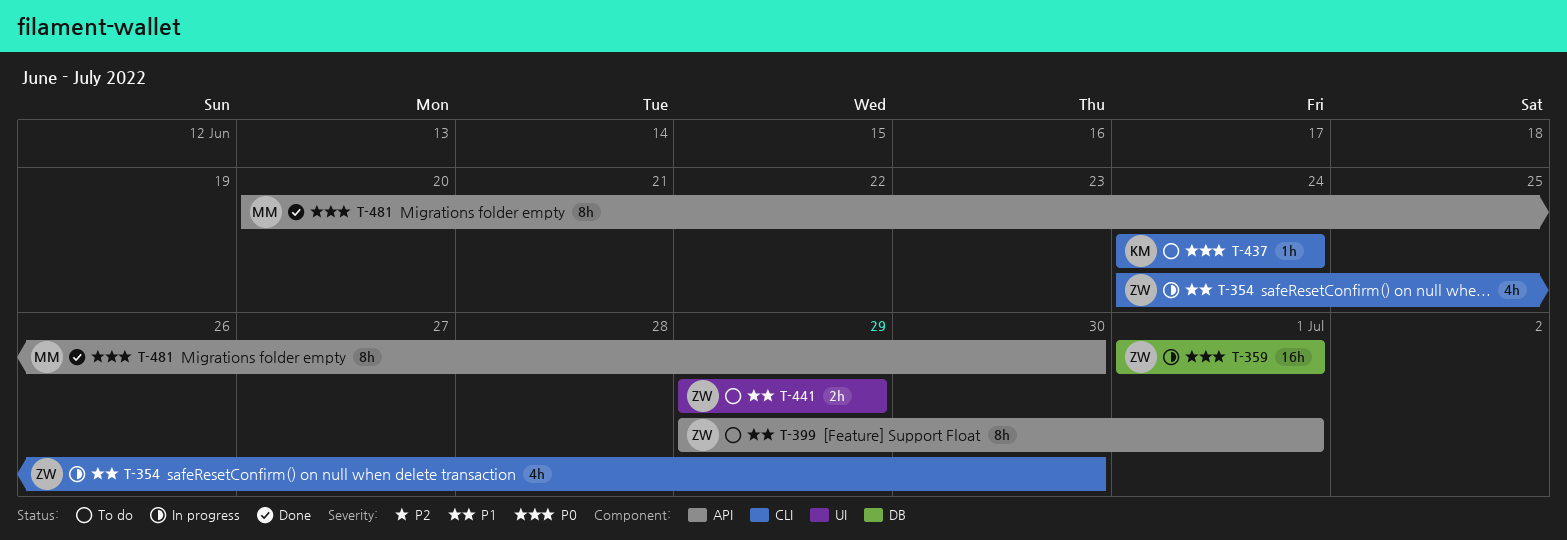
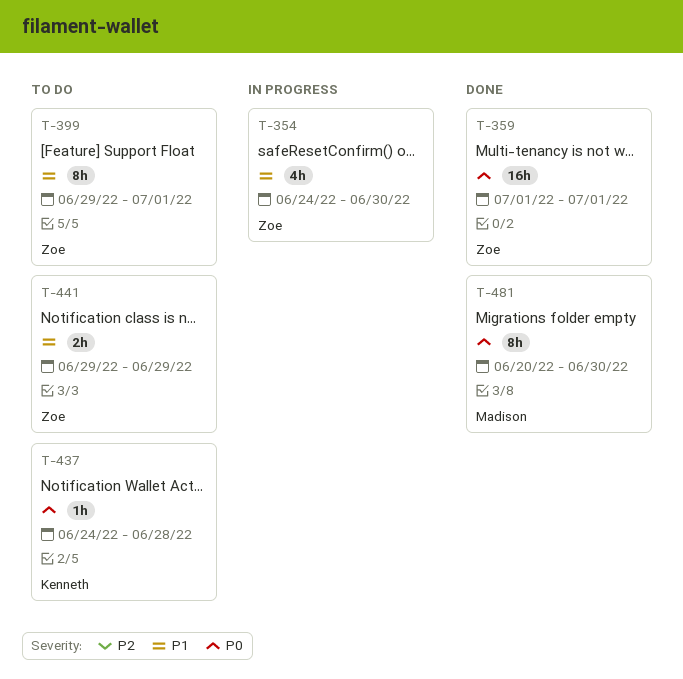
T-359, status: In progress -> Done
T-437, due: Jun 24 -> Jun 28

